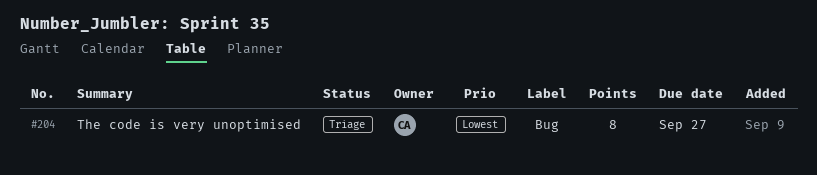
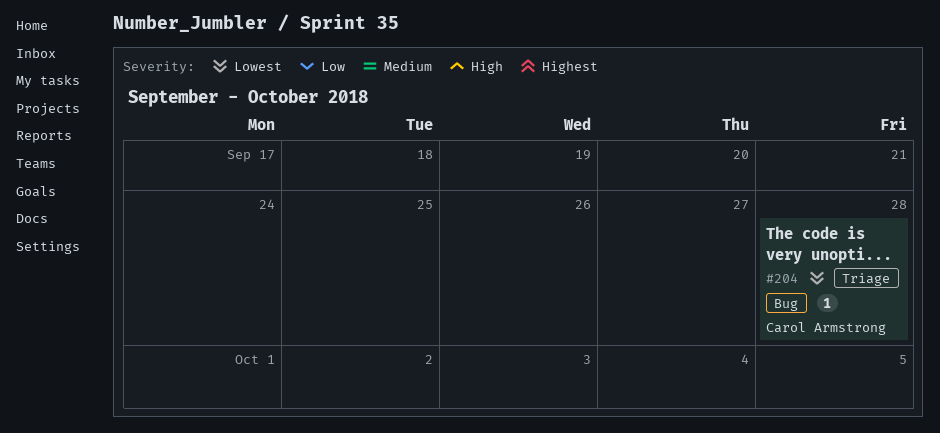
#204, estimate: 8 -> 1
#204, due: Sep 27 -> Sep 28

